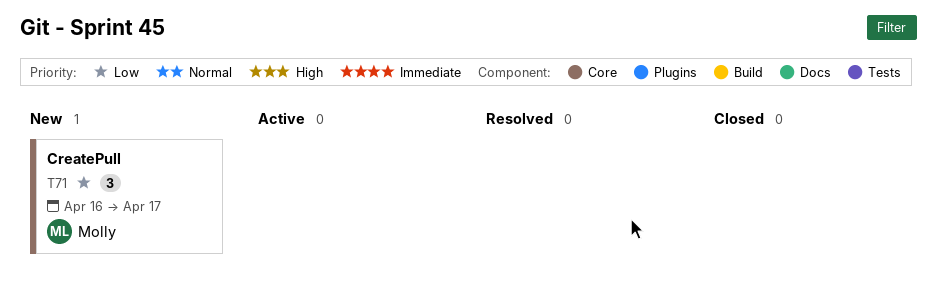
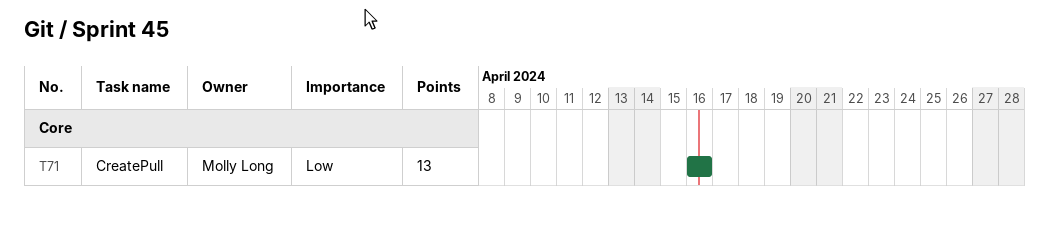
T71, estimate: 3 -> 13
T71, due: Apr 17 -> Apr 16

